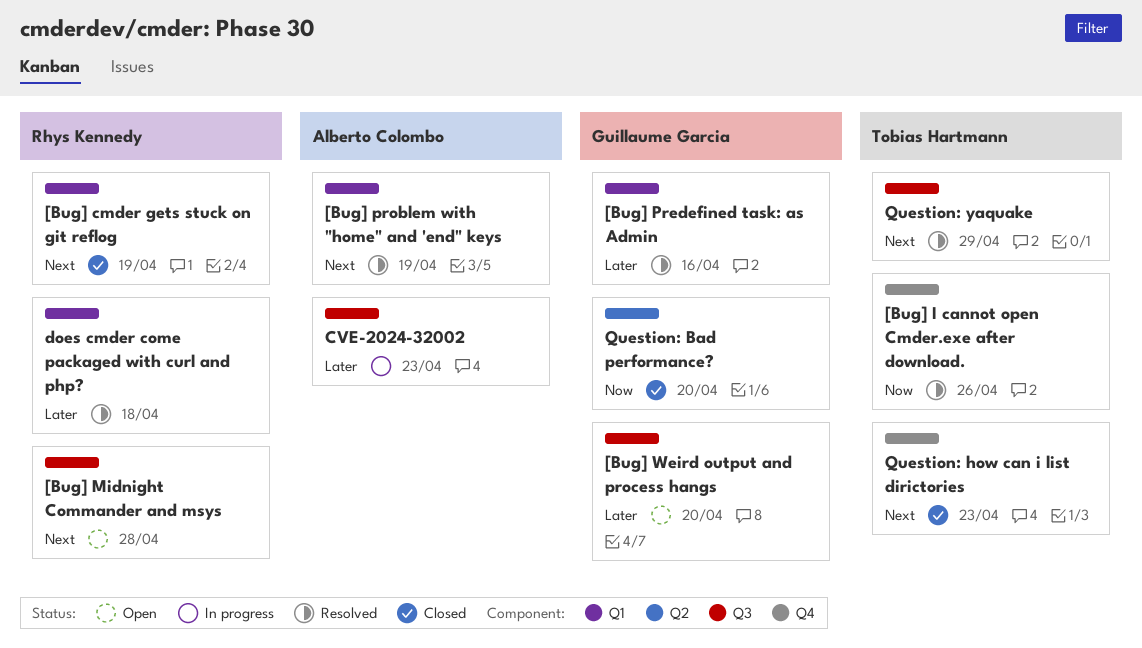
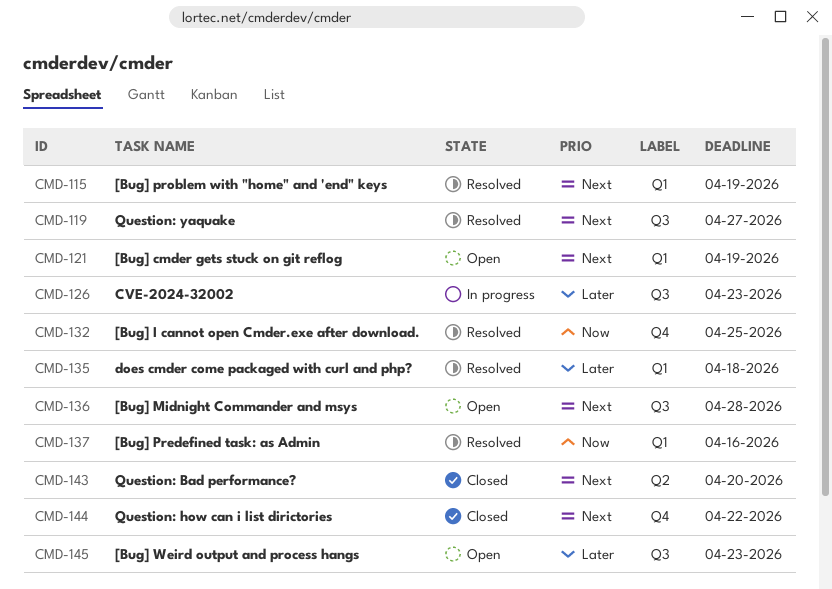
[Bug] cmder gets stuck on git reflog, status: Closed -> Open
[Bug] I cannot open Cmder.exe after download., due: Apr 26 -> Apr 25
[Bug] Predefined task: as Admin, priority: Later -> Now
[Bug] Weird output and process hangs, due: Apr 20 -> Apr 23
Question: Bad performance?, priority: Now -> Next
Question: how can i list dirictories, due: Apr 23 -> Apr 22
Question: yaquake, due: Apr 29 -> Apr 27

